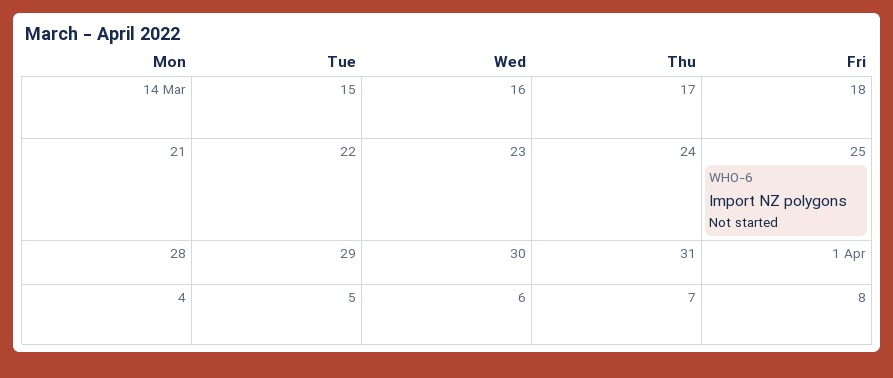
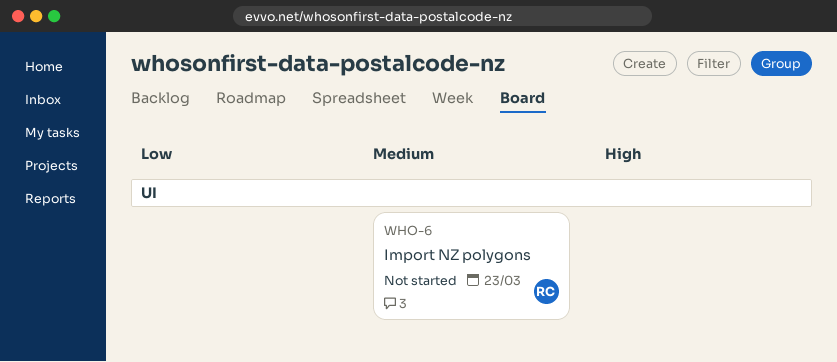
WHO-6, due: Mar 25 -> Mar 23

